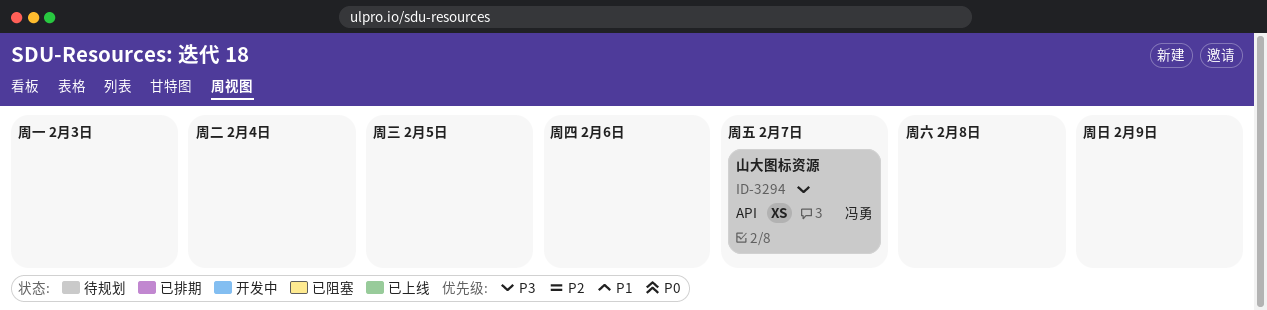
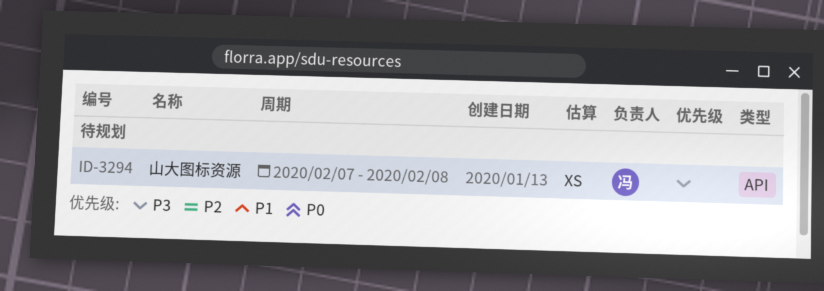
ID-3294, due: Feb 7 -> Feb 8

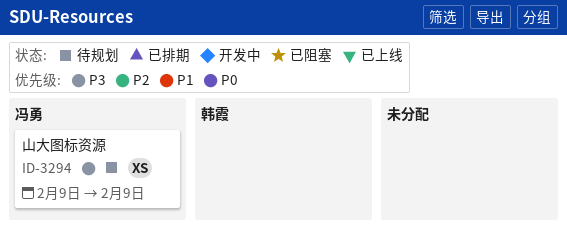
ID-3294, start: Feb 7 -> Feb 9
ID-3294, due: Feb 8 -> Feb 9

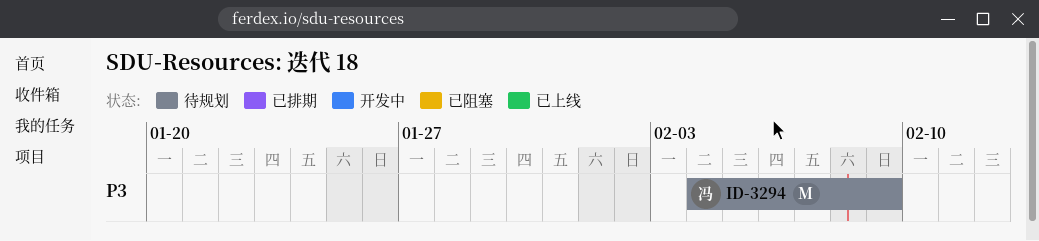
ID-3294, estimate: XS -> M
ID-3294, start: Feb 9 -> Feb 4

